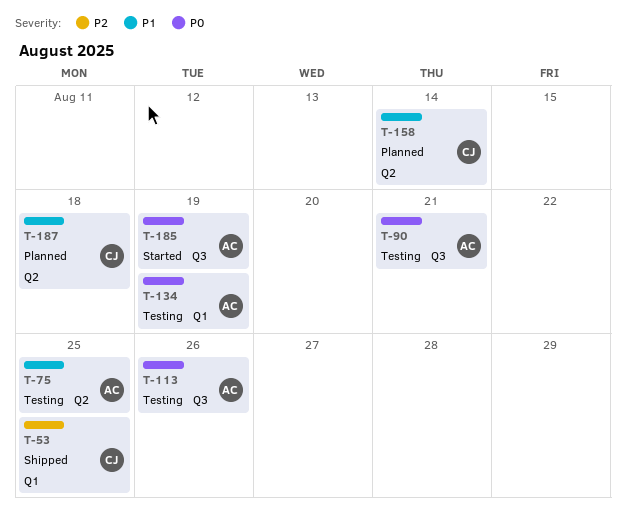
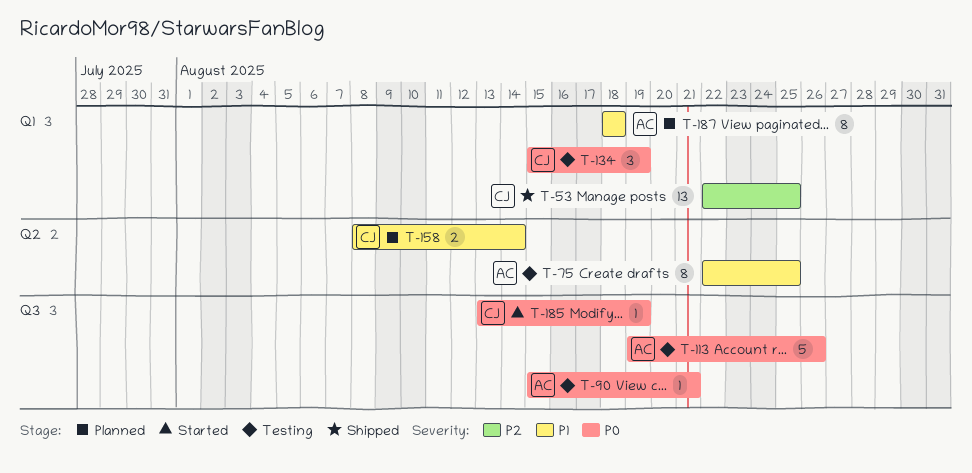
T-134, owner: AC -> CJ
T-185, owner: AC -> CJ
T-187, owner: CJ -> AC
T-187, label: Q2 -> Q1

